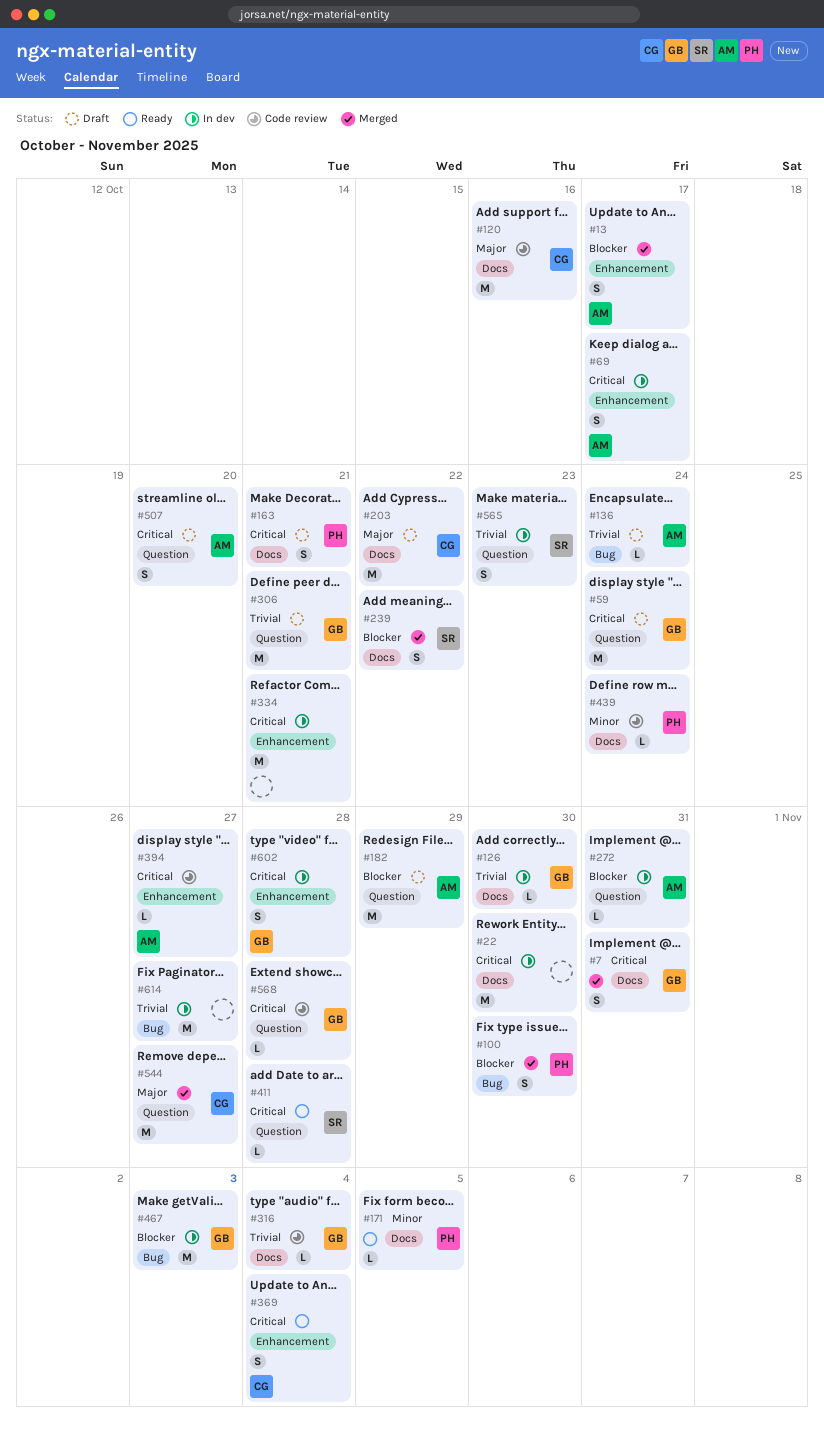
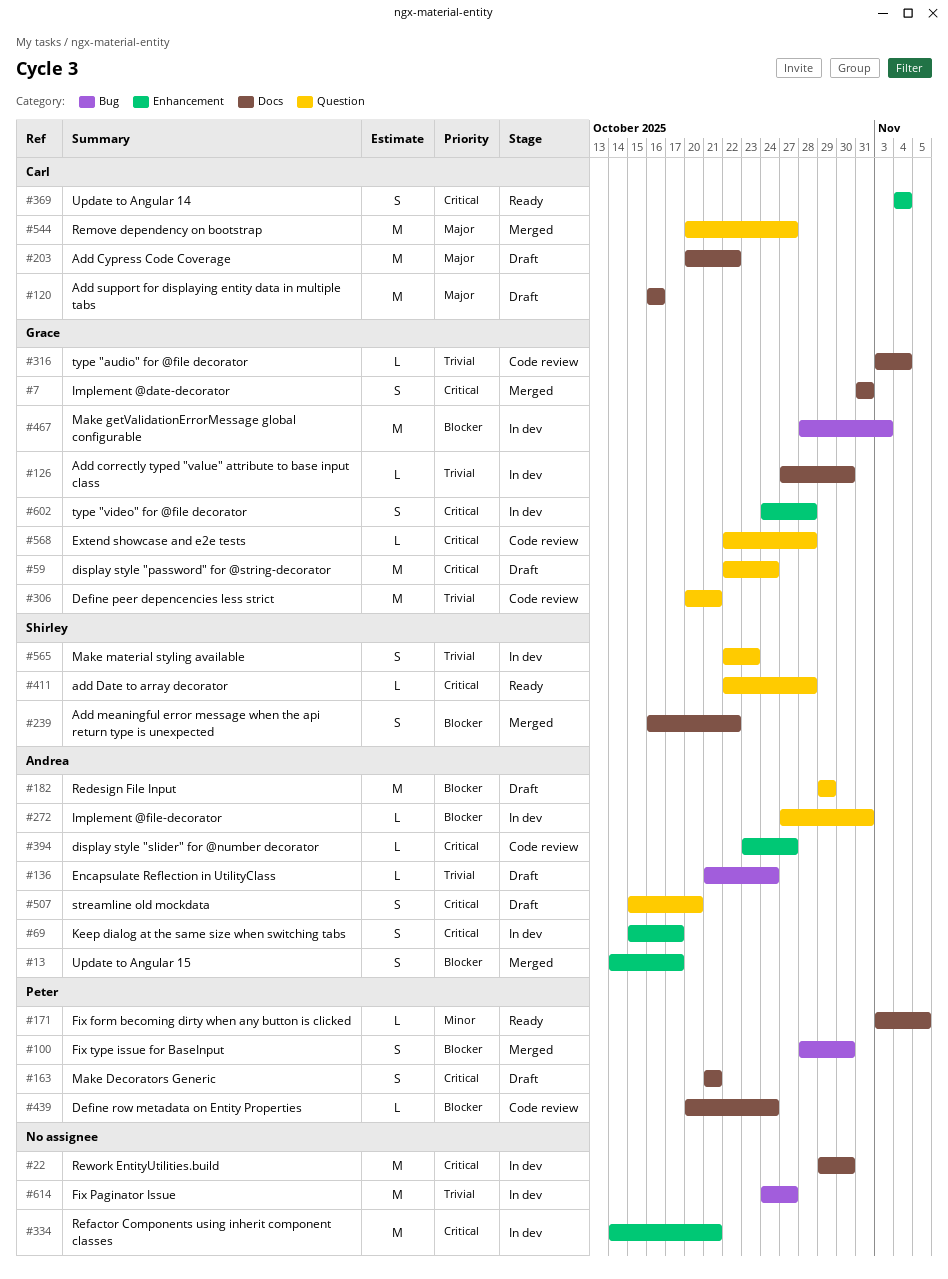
#120, status: Code review -> Draft
#306, status: Draft -> Code review
#439, priority: Minor -> Blocker

